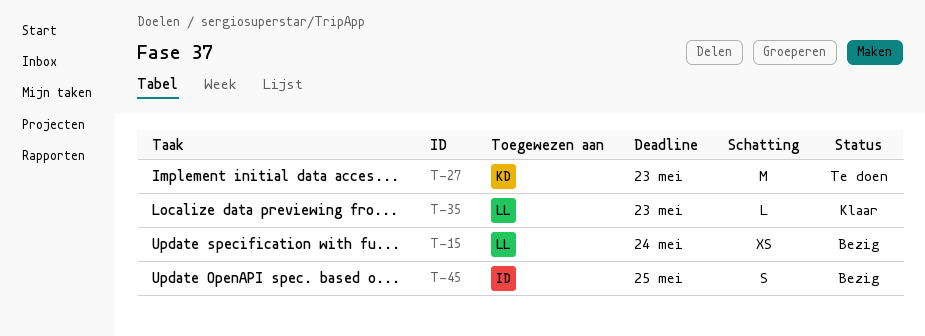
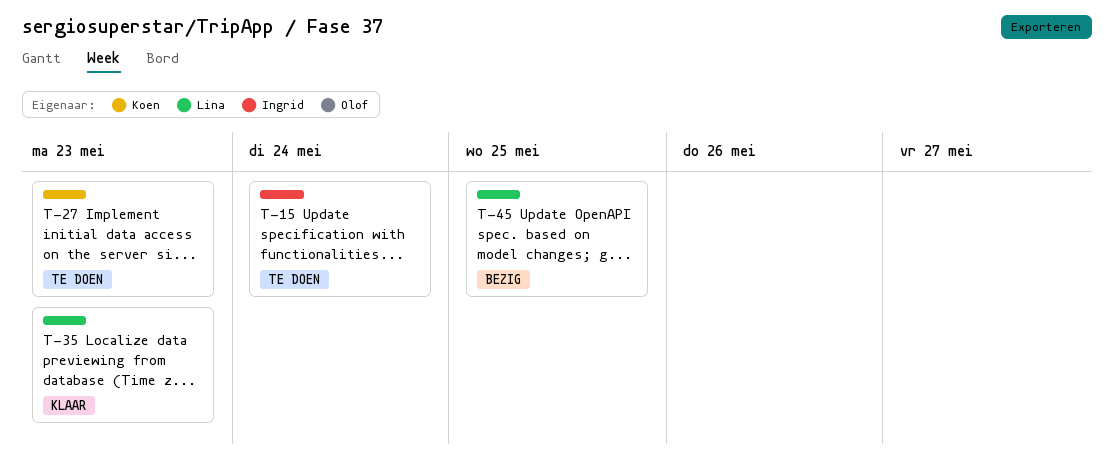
T-15, status: Bezig -> Te doen
T-15, owner: Lina -> Ingrid
T-45, owner: Ingrid -> Lina

